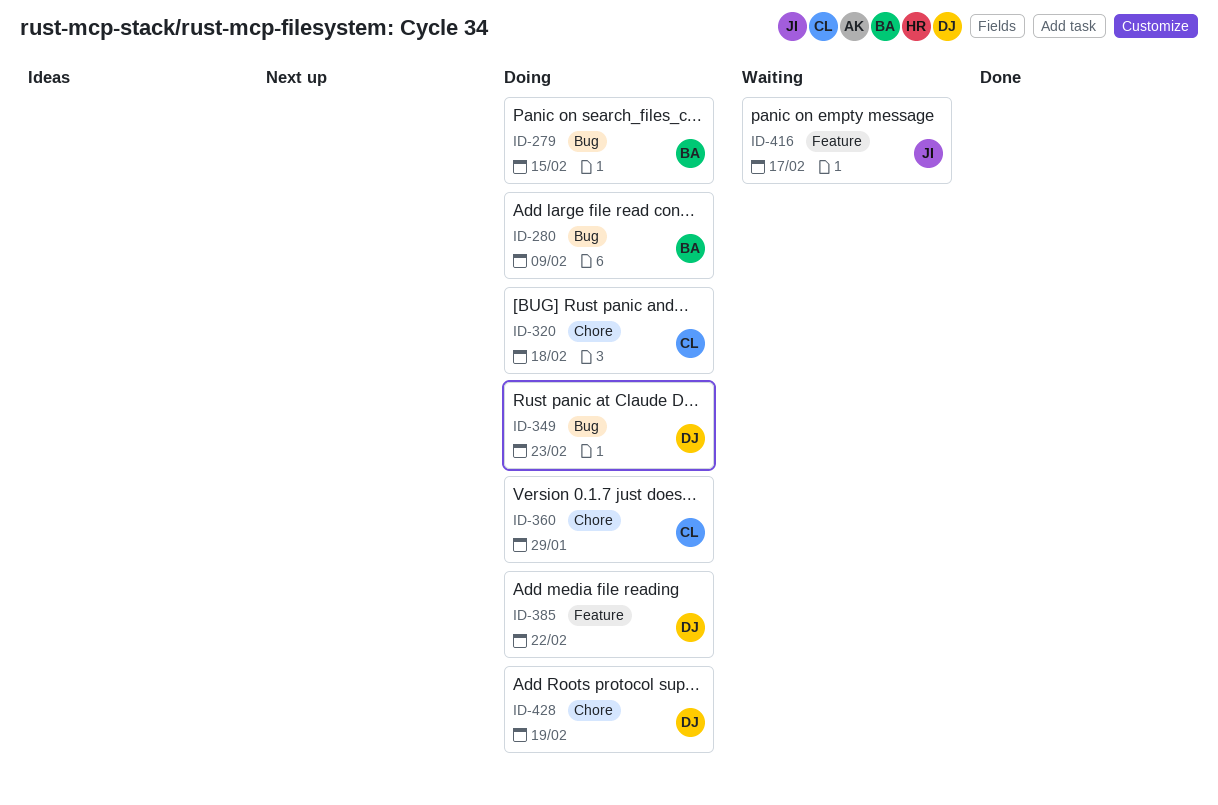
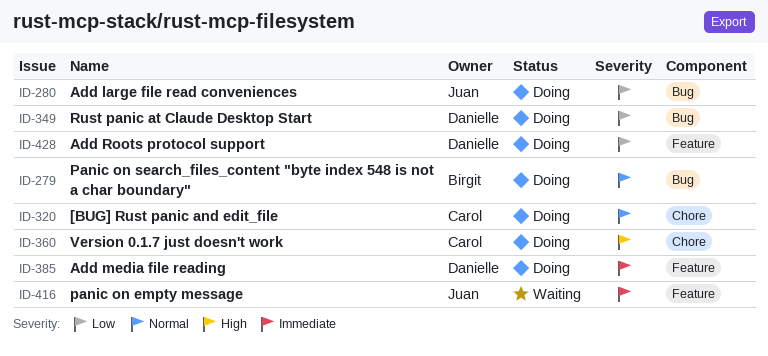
ID-280, owner: Birgit -> Juan
ID-428, label: Chore -> Feature

